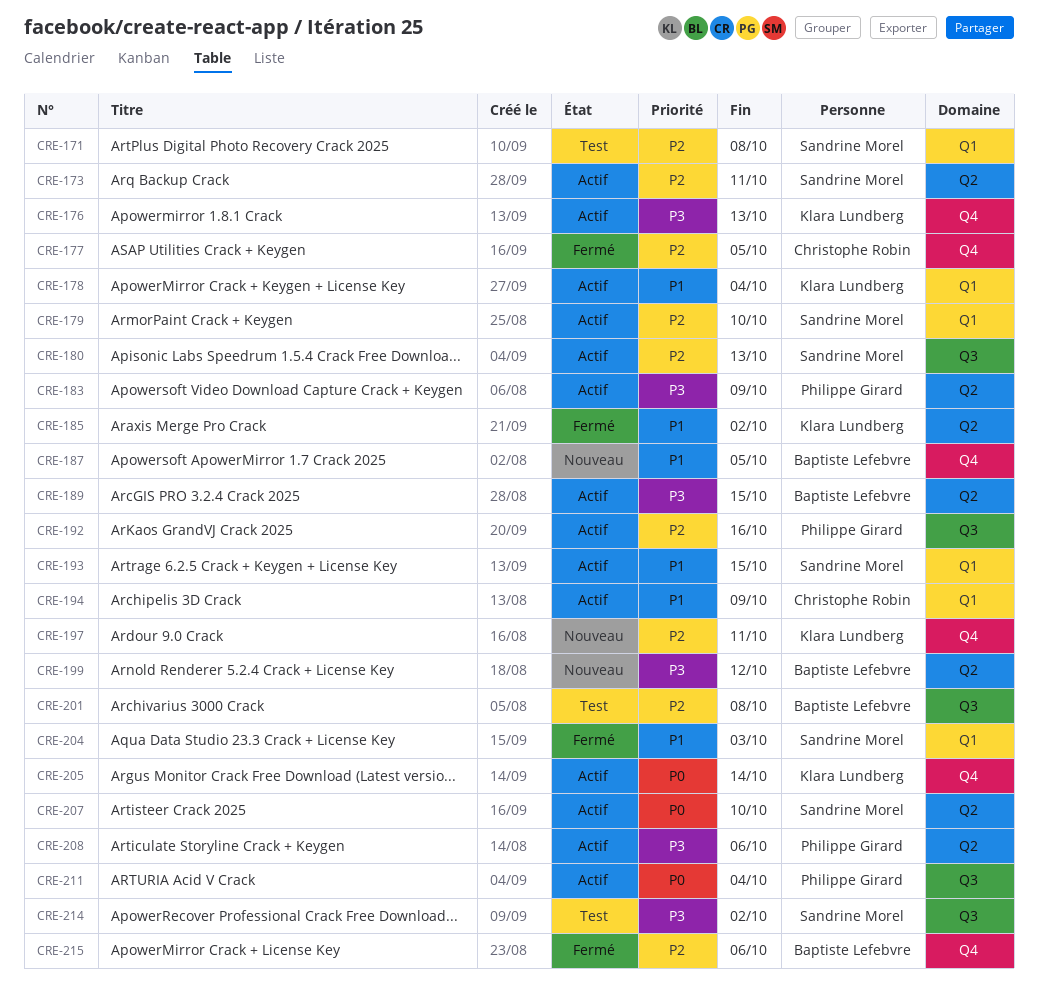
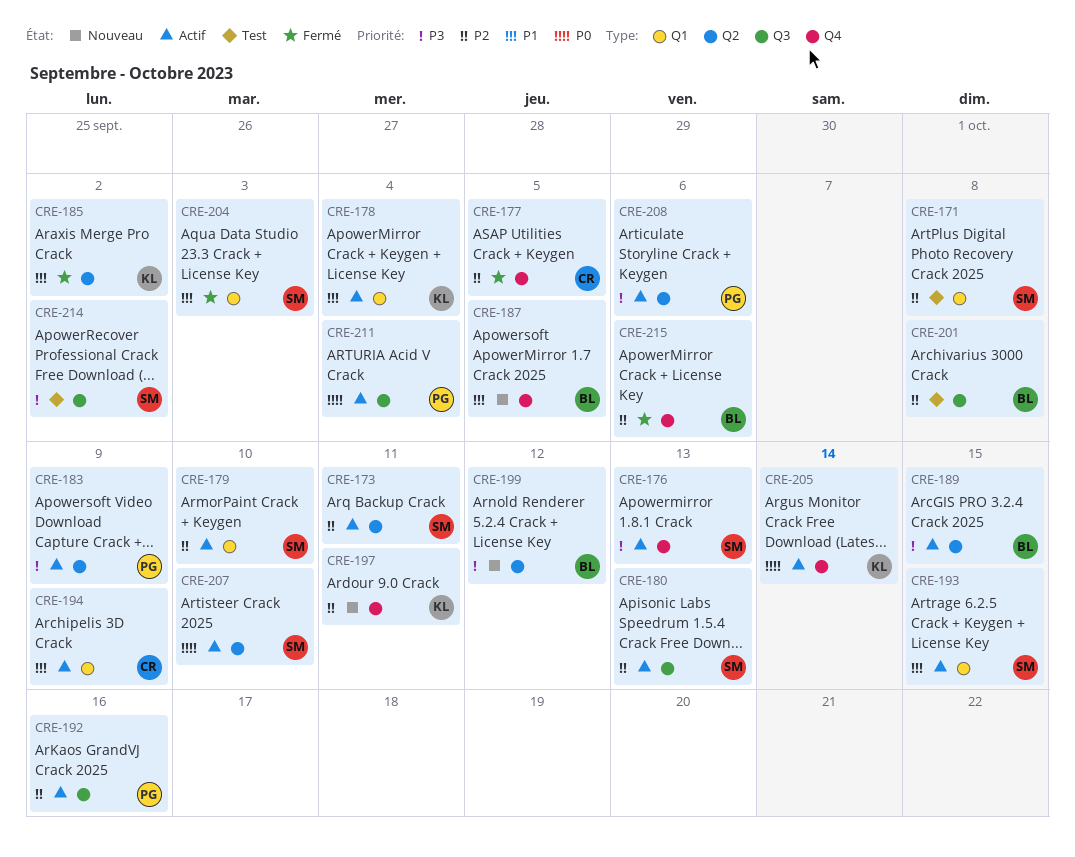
CRE-176, owner: Klara Lundberg -> Sandrine Morel

